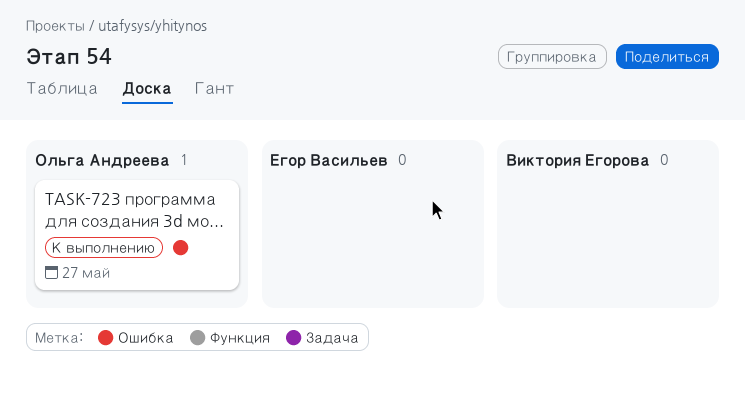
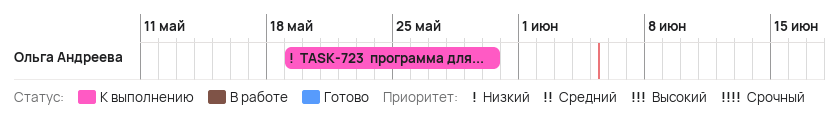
TASK-723, due: May 27 -> May 30

